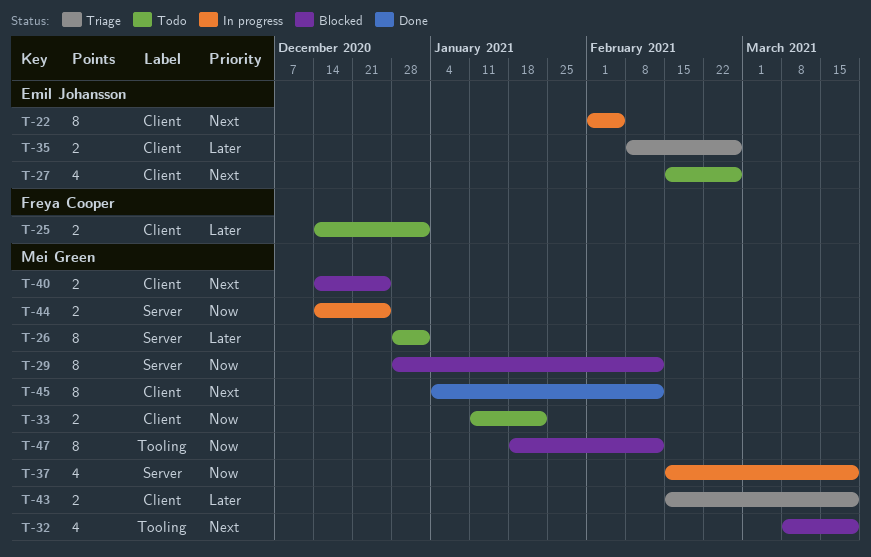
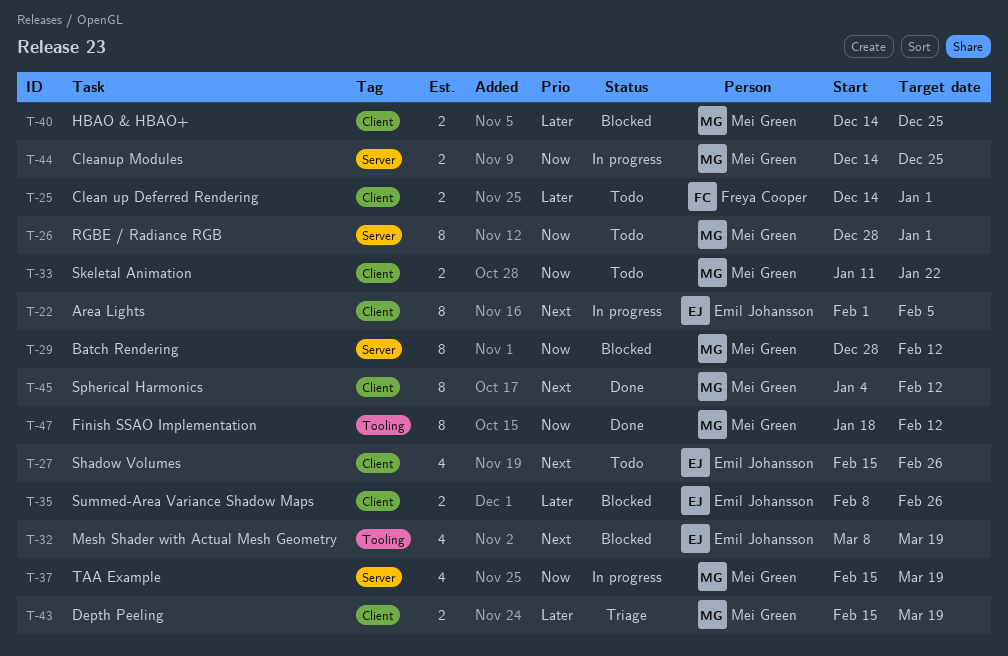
T-26, priority: Later -> Now
T-32, owner: Mei Green -> Emil Johansson
T-35, status: Triage -> Blocked
T-40, priority: Next -> Later
T-47, status: Blocked -> Done

